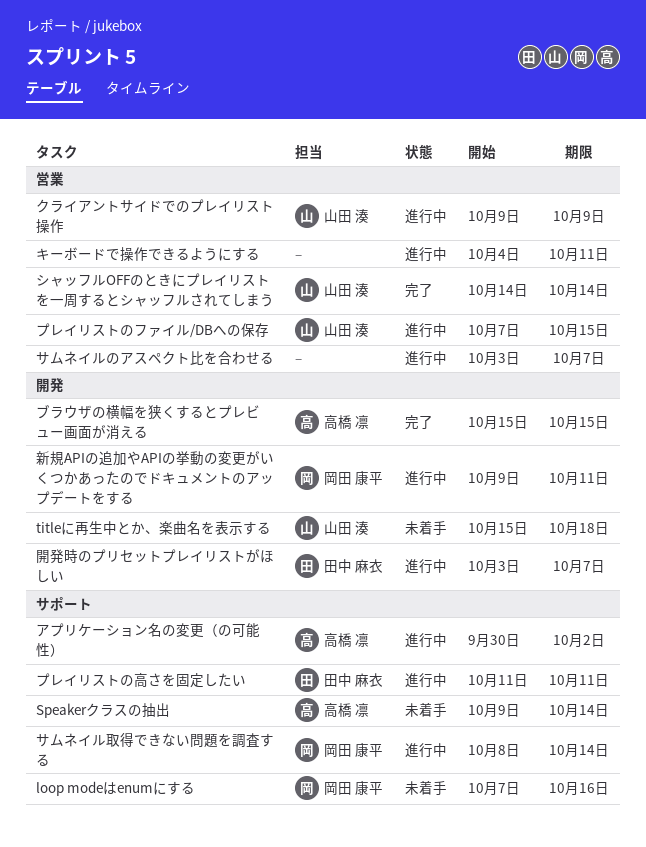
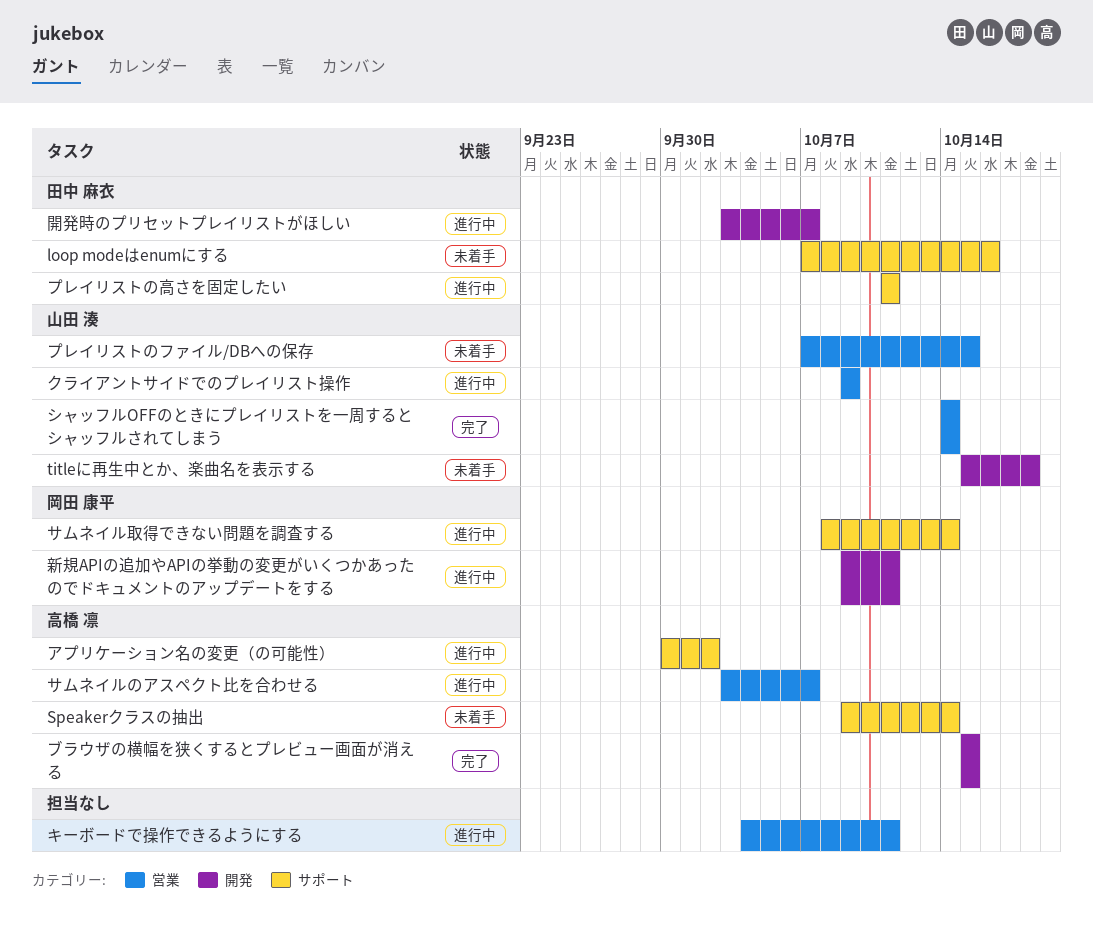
loop modeはenumにする, owner: 岡田 康平 -> 田中 麻衣
サムネイルのアスペクト比を合わせる, owner: none -> 高橋 凛
プレイリストのファイル/DBへの保存, status: 進行中 -> 未着手

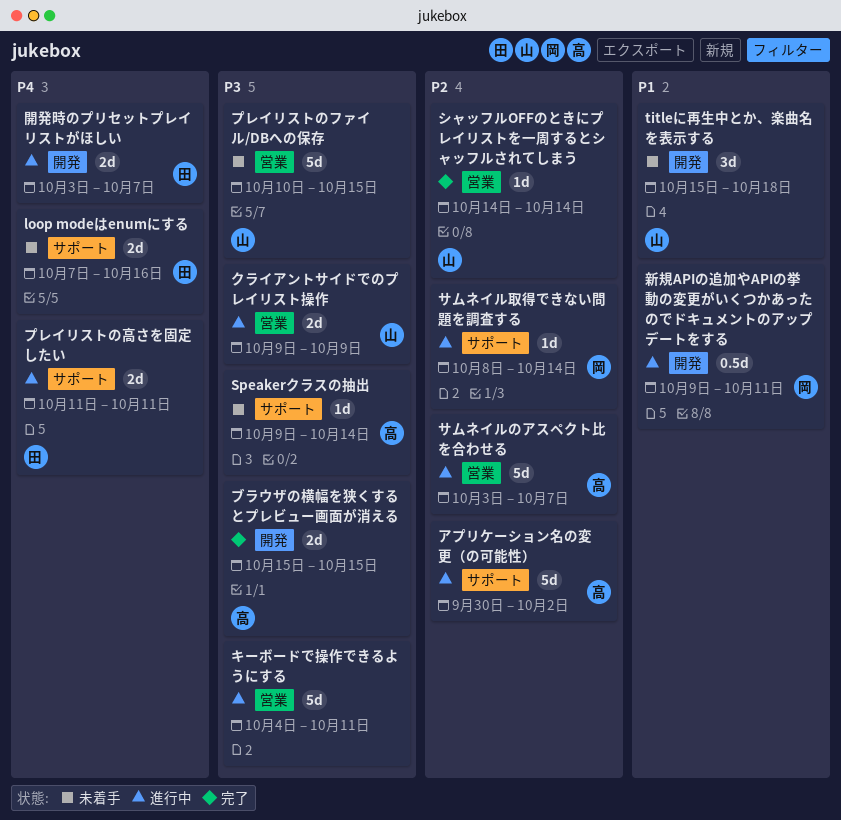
プレイリストのファイル/DBへの保存, start: Oct 7 -> Oct 10

